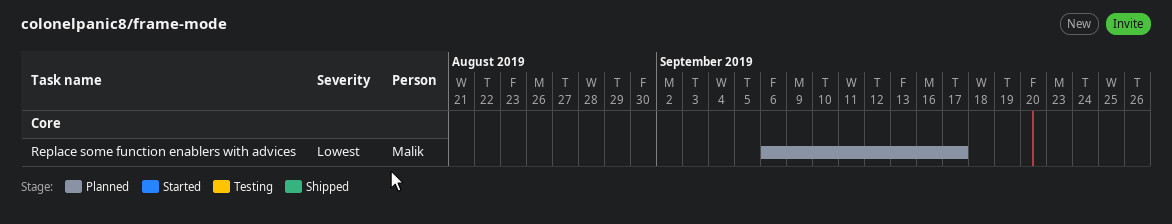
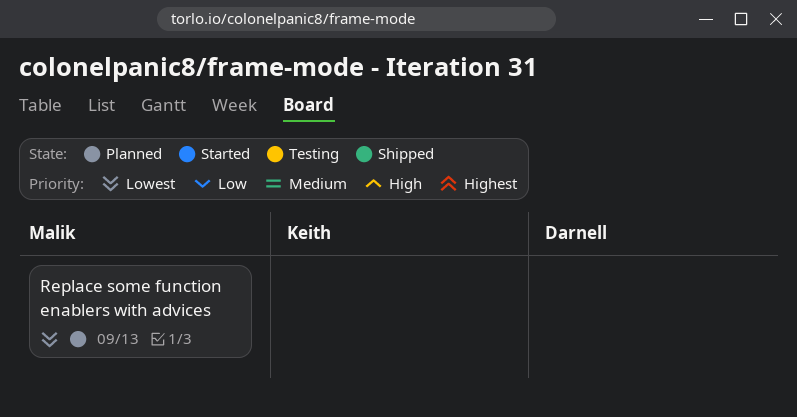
Replace some function enablers with advices, due: Sep 17 -> Sep 13

